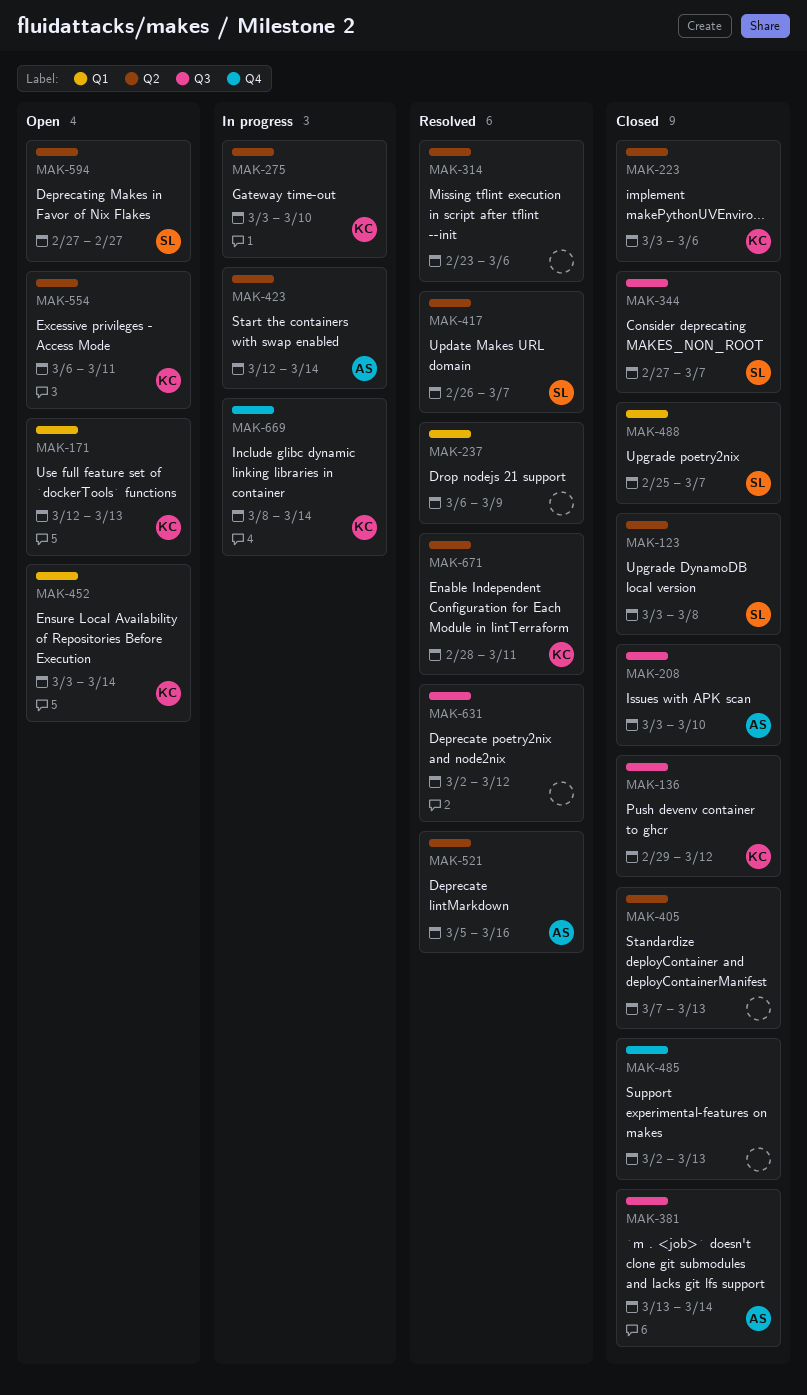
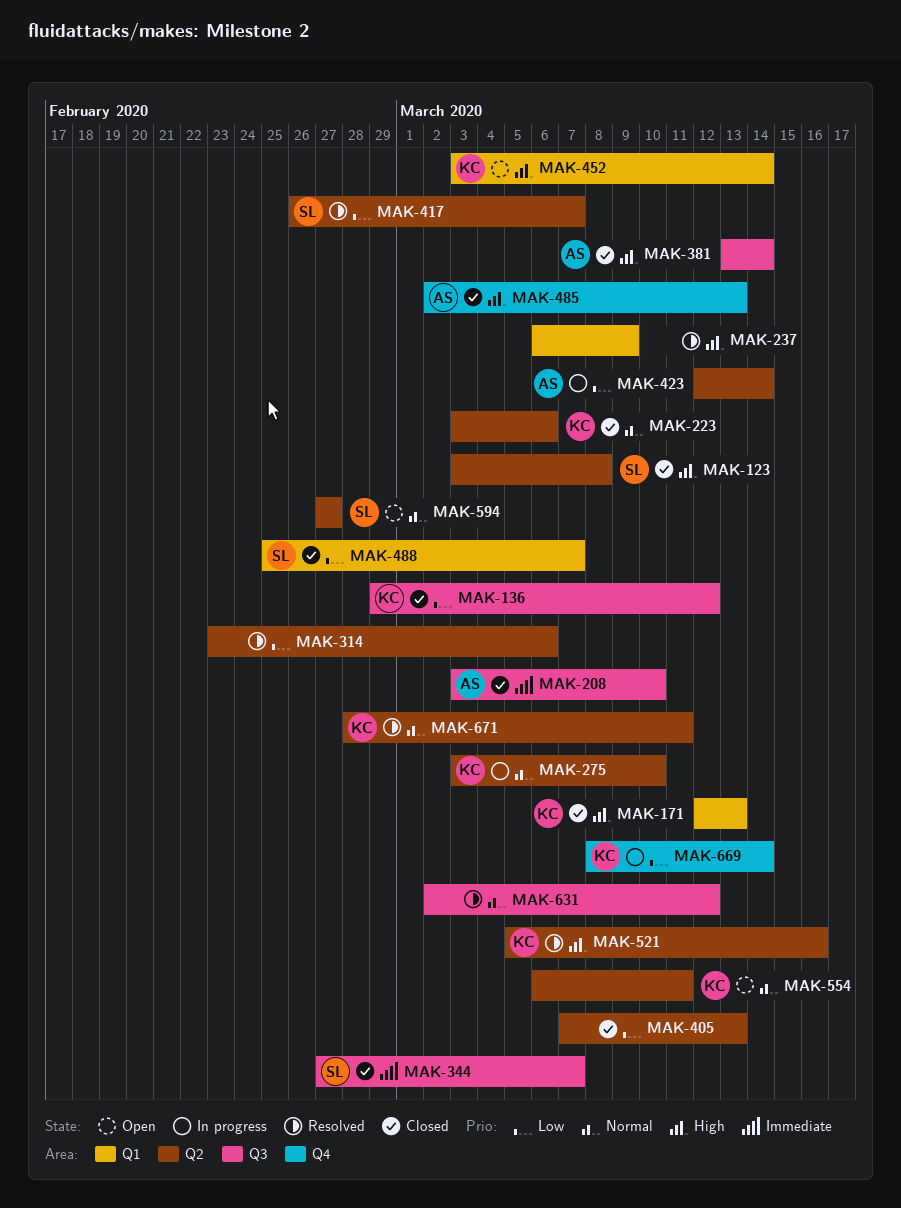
MAK-171, status: Open -> Closed
MAK-485, owner: none -> AS
MAK-521, owner: AS -> KC

